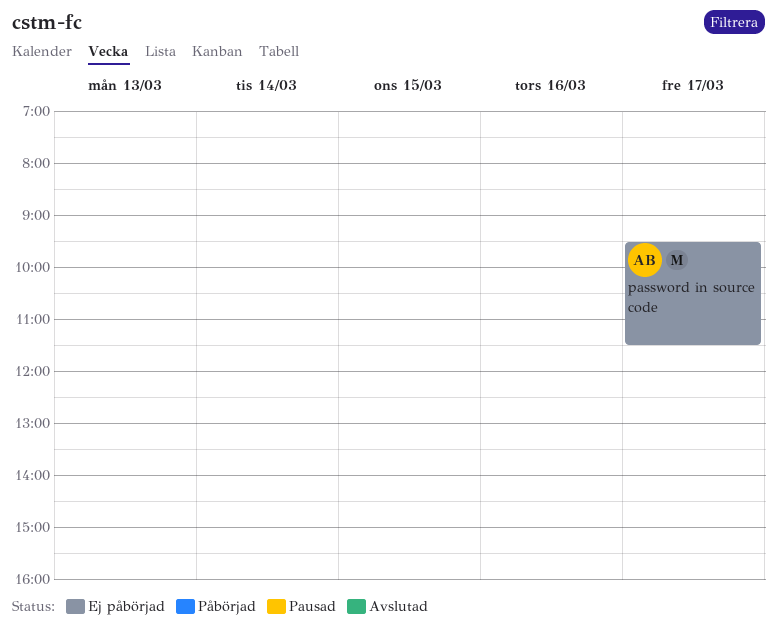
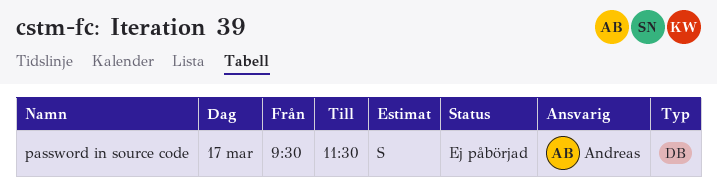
password in source code, estimate: M -> S

